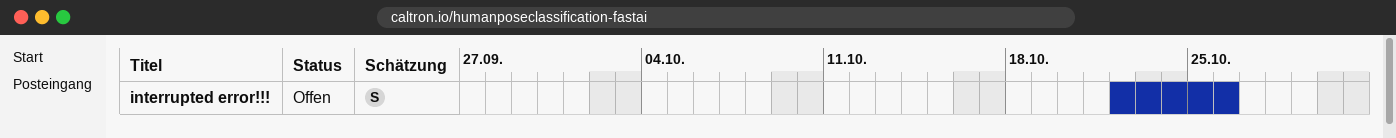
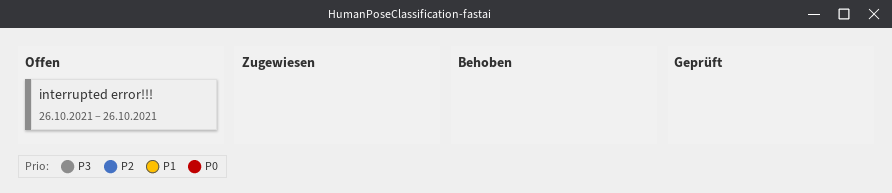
interrupted error!!!, start: Oct 22 -> Oct 26

